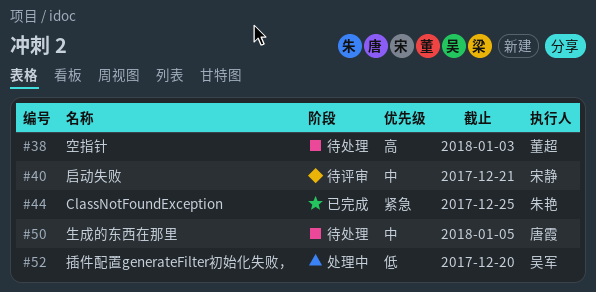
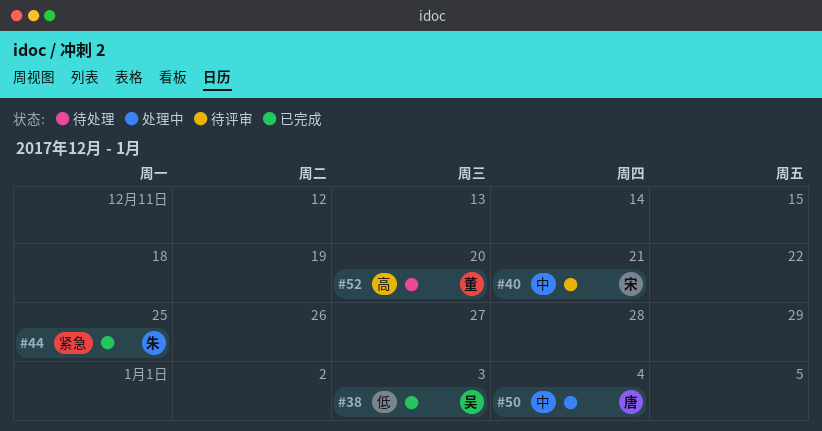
#38, status: 待处理 -> 已完成
#38, owner: 董超 -> 吴军
#38, priority: 高 -> 低
#50, status: 待处理 -> 处理中
#50, due: Jan 5 -> Jan 4
#52, status: 处理中 -> 待处理
#52, owner: 吴军 -> 董超
#52, priority: 低 -> 高

